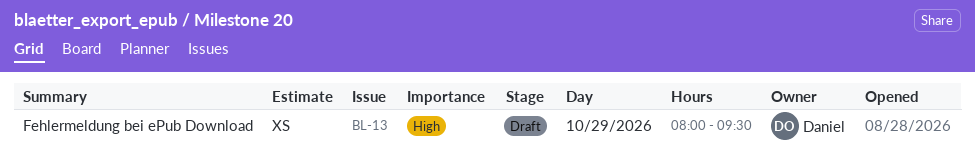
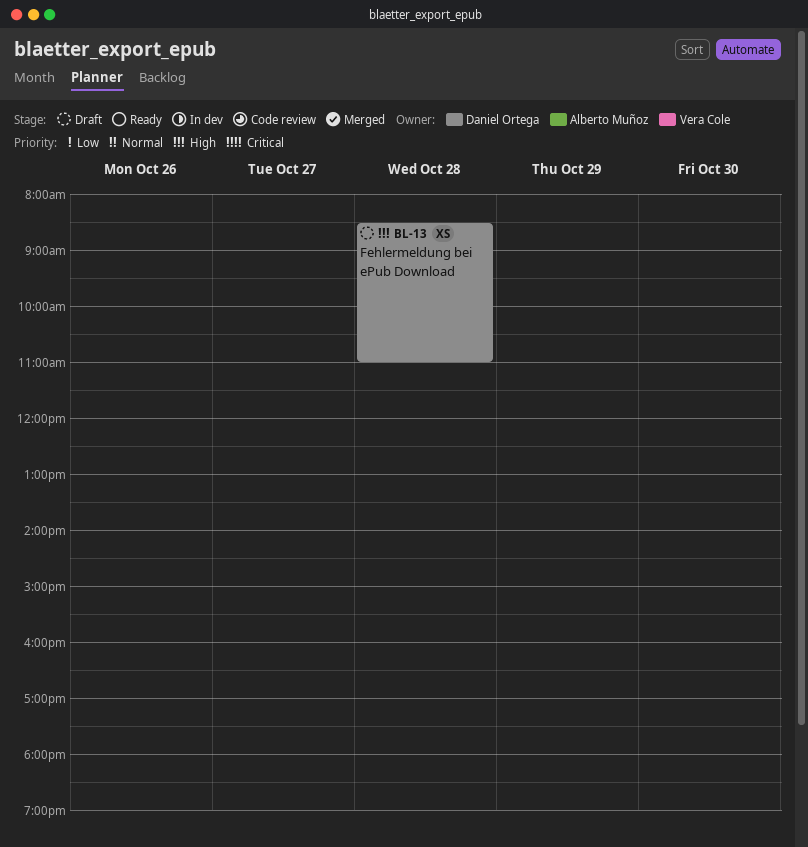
BL-13, day: Oct 29 -> Oct 28
BL-13, begins: 08:00 -> 08:30
BL-13, ends: 09:30 -> 11:00

